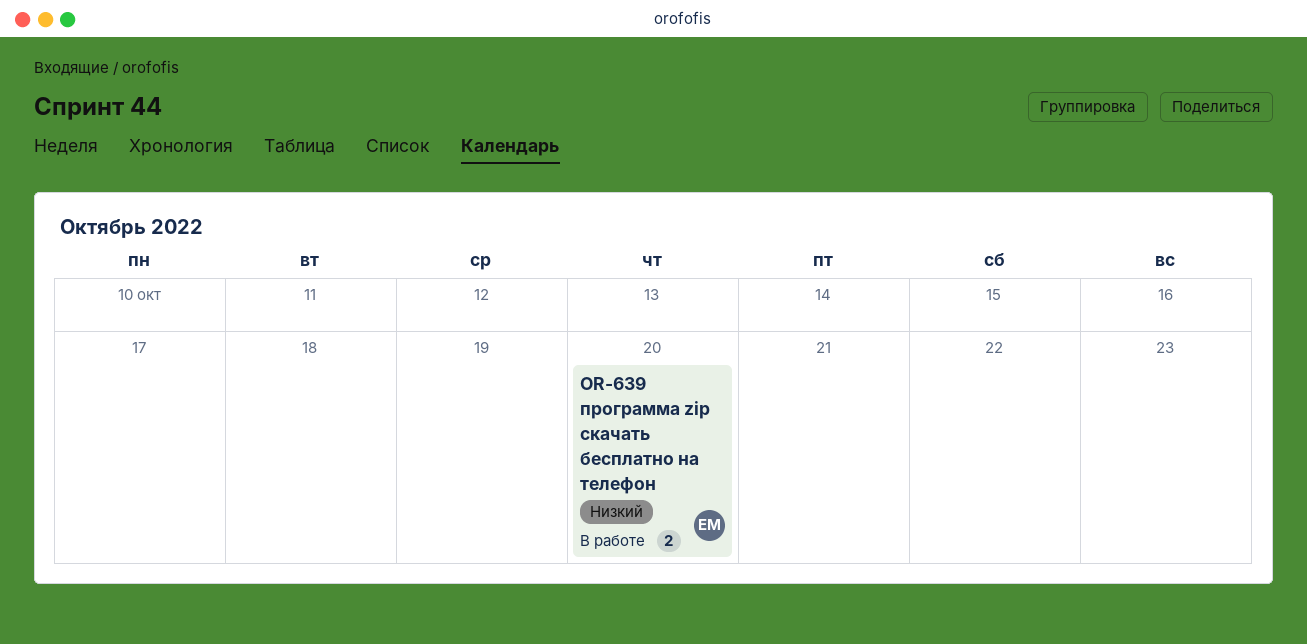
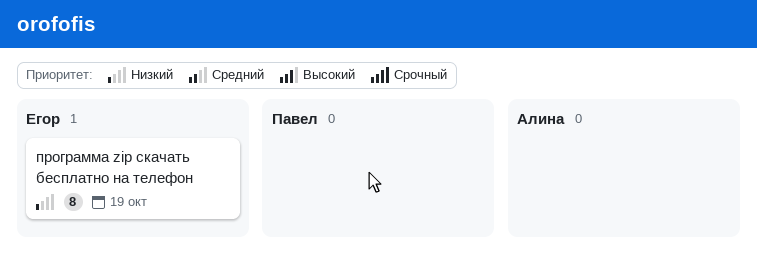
программа zip скачать бесплатно на телефон, estimate: 2 -> 8
программа zip скачать бесплатно на телефон, due: Oct 20 -> Oct 19

